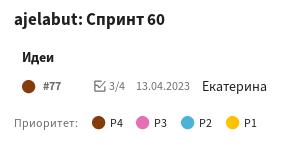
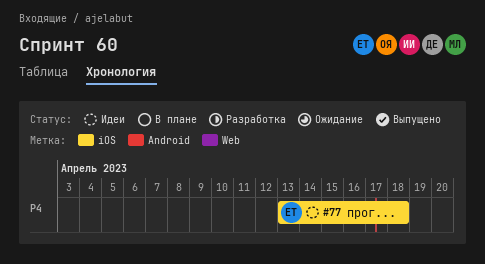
#77, due: Apr 13 -> Apr 18

